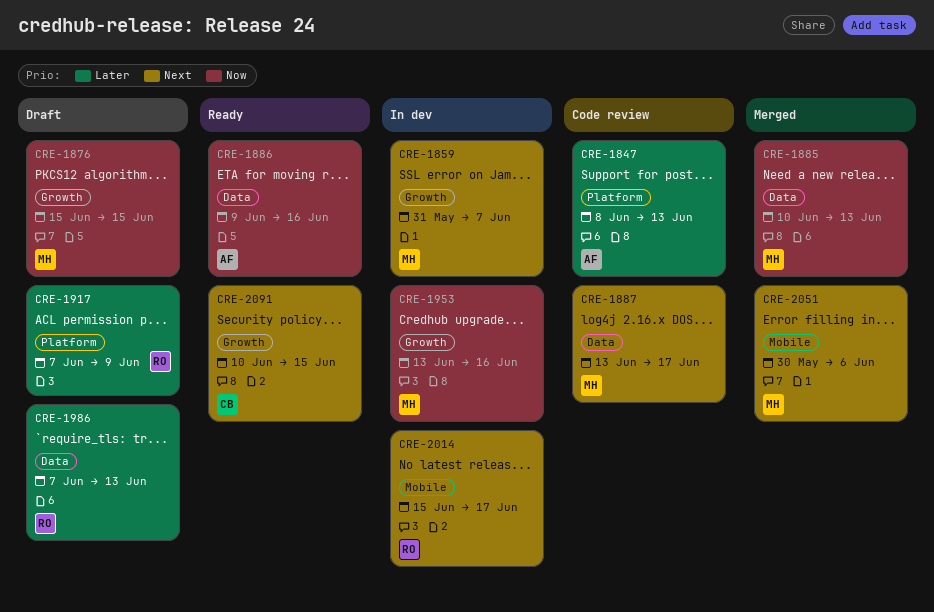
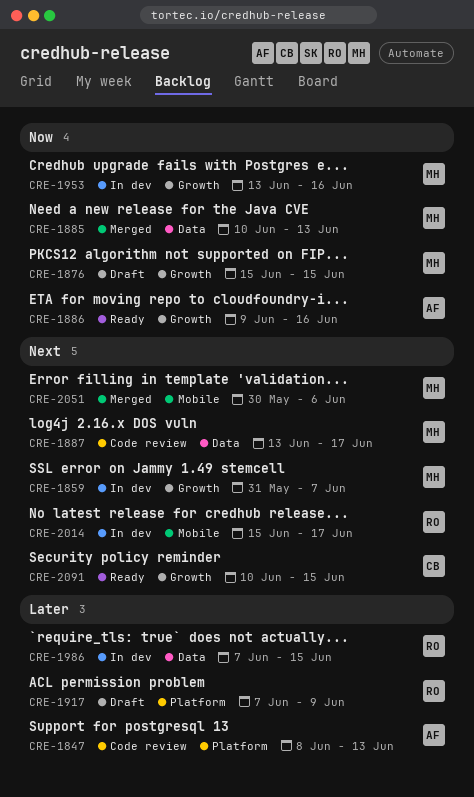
CRE-1886, label: Data -> Growth
CRE-1986, status: Draft -> In dev
CRE-1986, due: Jun 13 -> Jun 15

